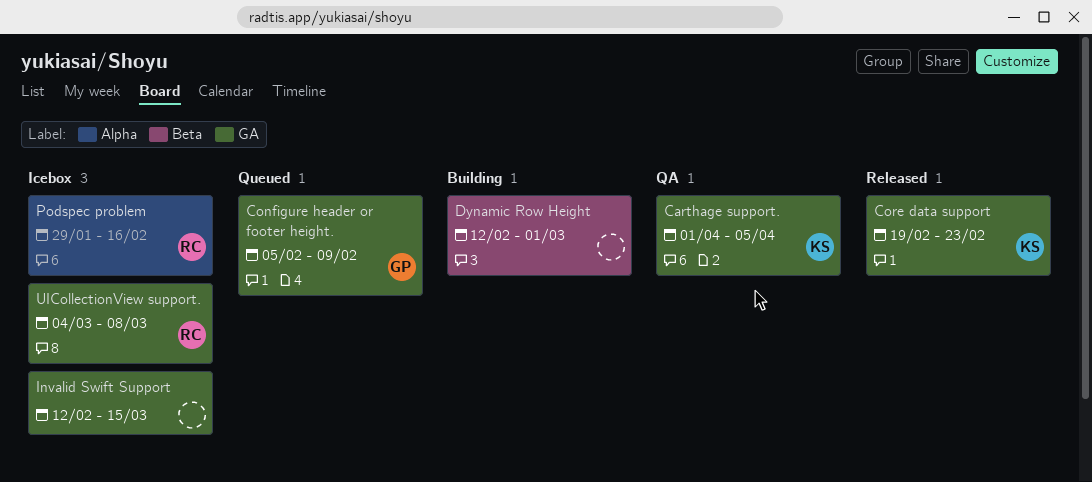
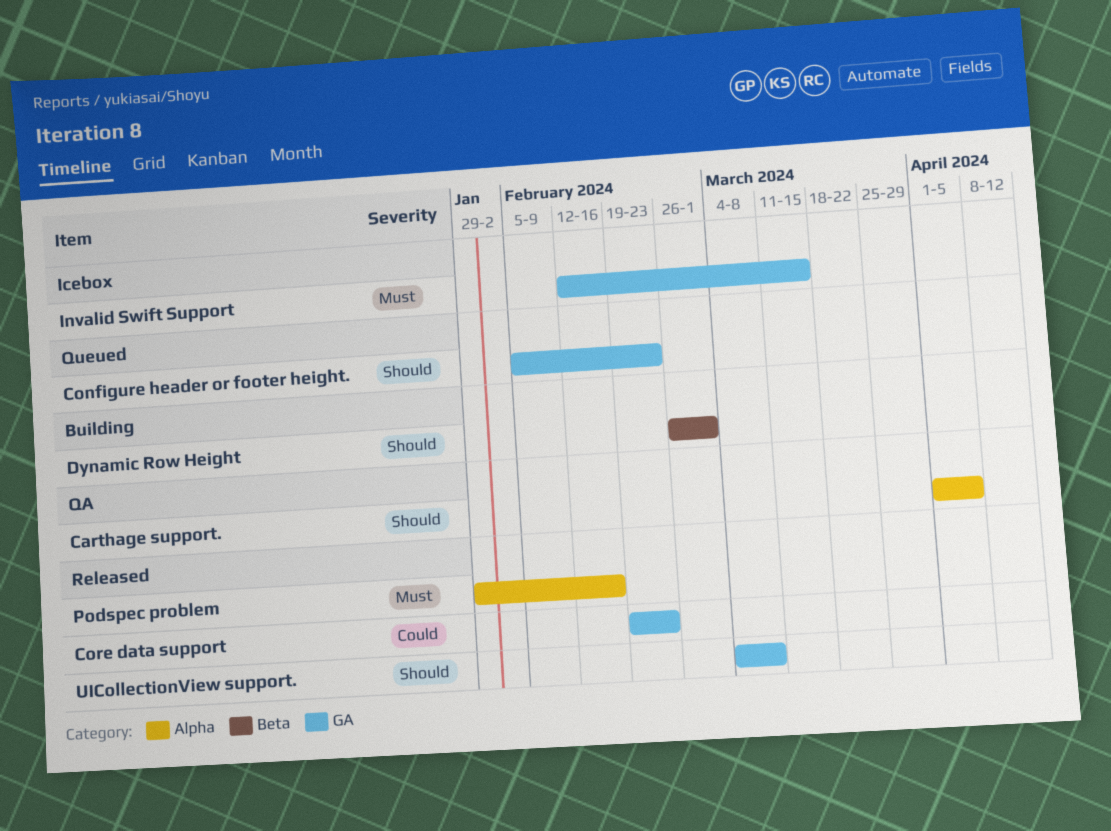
Carthage support., label: GA -> Alpha
Configure header or footer height., due: Feb 9 -> Feb 23
Dynamic Row Height, start: Feb 12 -> Feb 26
Podspec problem, status: Icebox -> Released
UICollectionView support., status: Icebox -> Released

